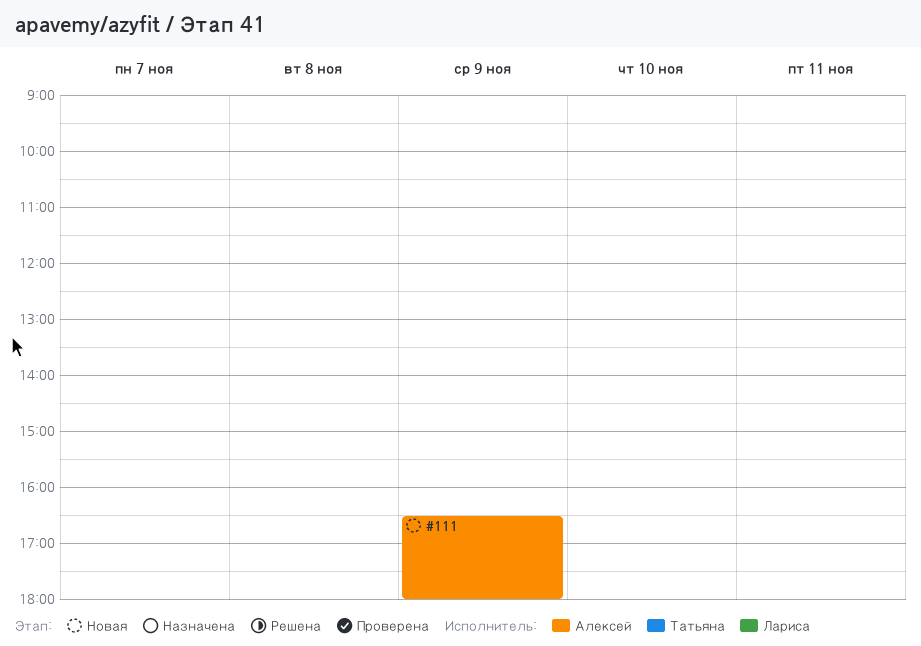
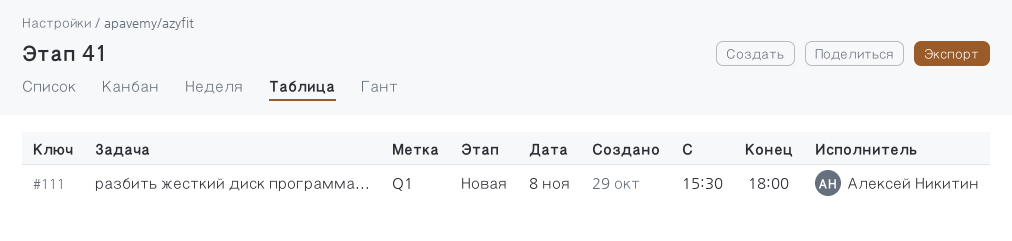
#111, day: Nov 9 -> Nov 8
#111, begins: 16:30 -> 15:30

